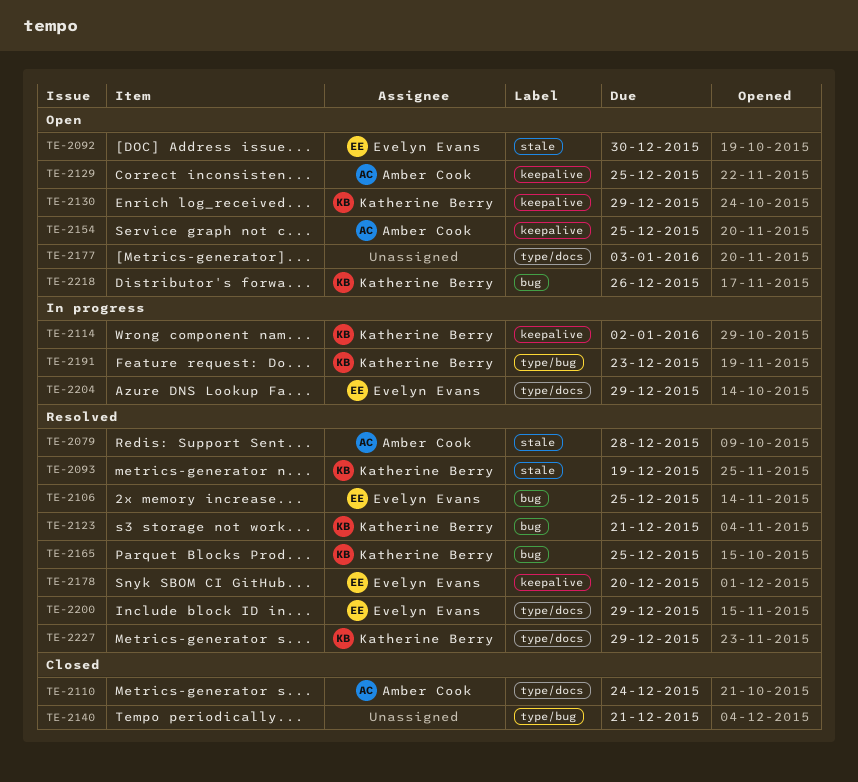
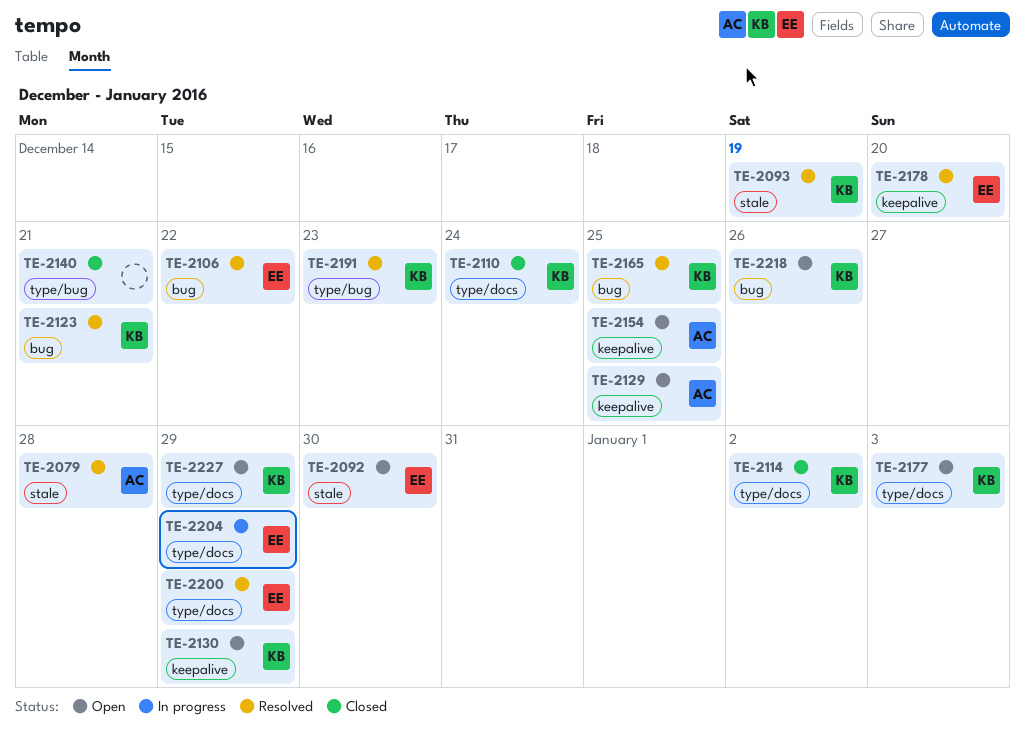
TE-2106, due: Dec 25 -> Dec 22
TE-2110, owner: Amber Cook -> Katherine Berry
TE-2114, status: In progress -> Closed
TE-2114, label: keepalive -> type/docs
TE-2177, owner: none -> Katherine Berry
TE-2191, status: In progress -> Resolved
TE-2227, status: Resolved -> Open

